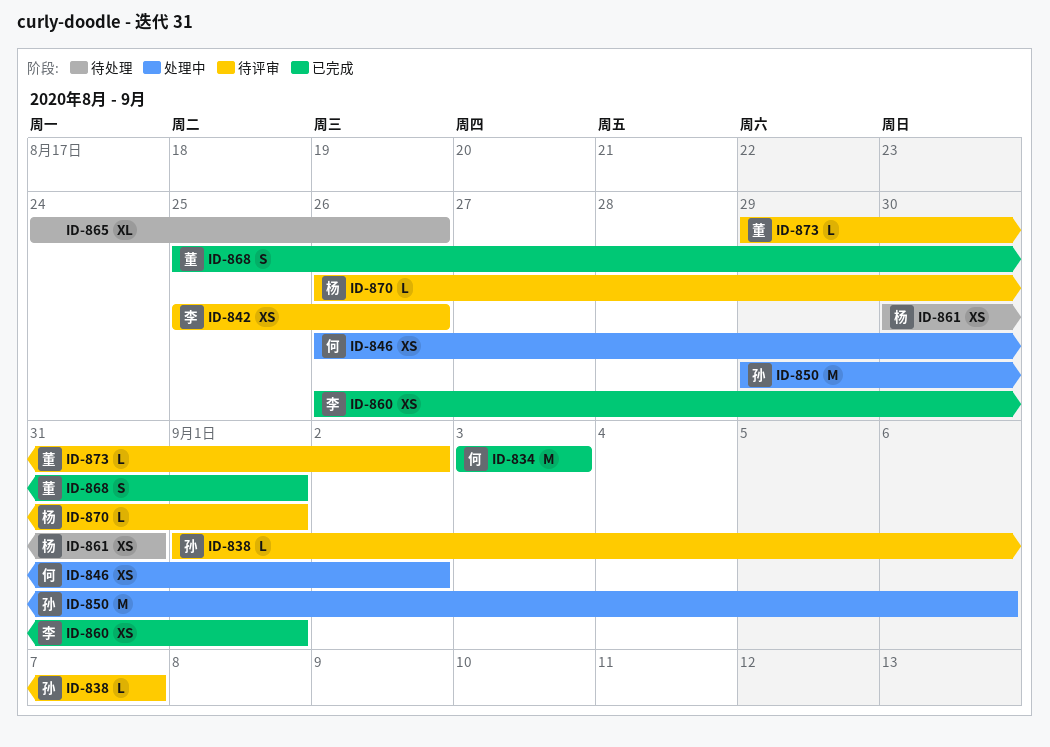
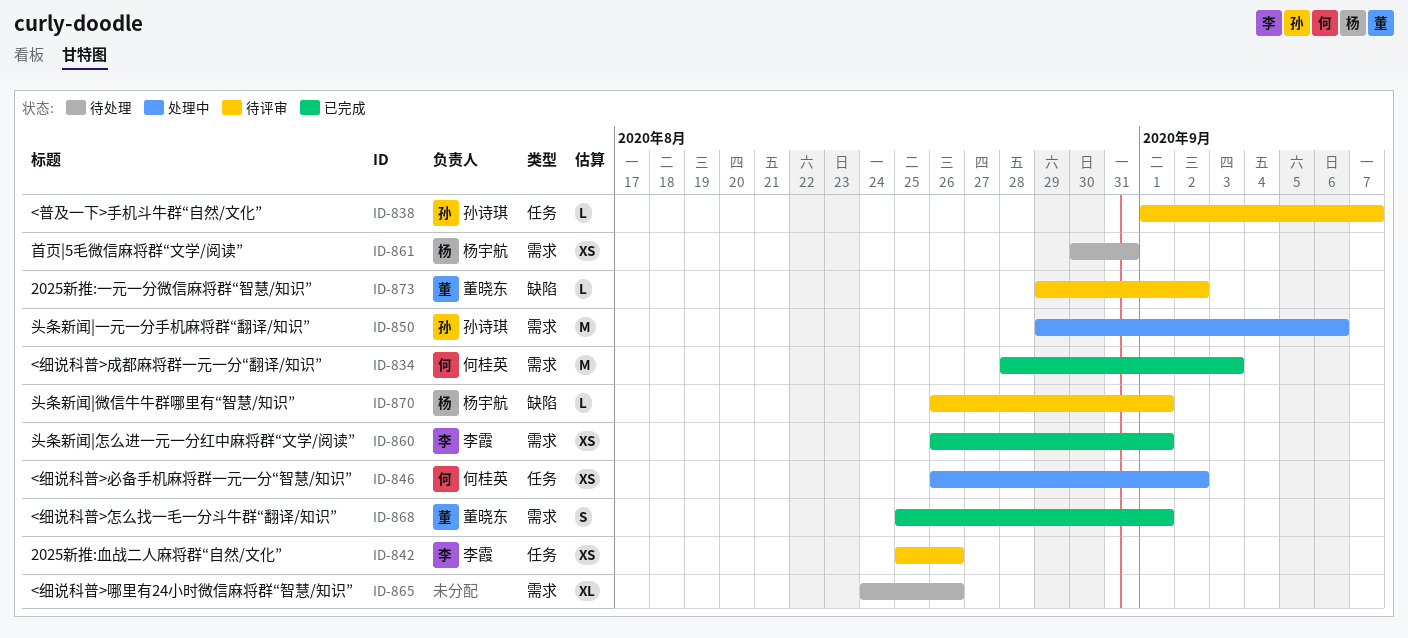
ID-834, start: Sep 3 -> Aug 28

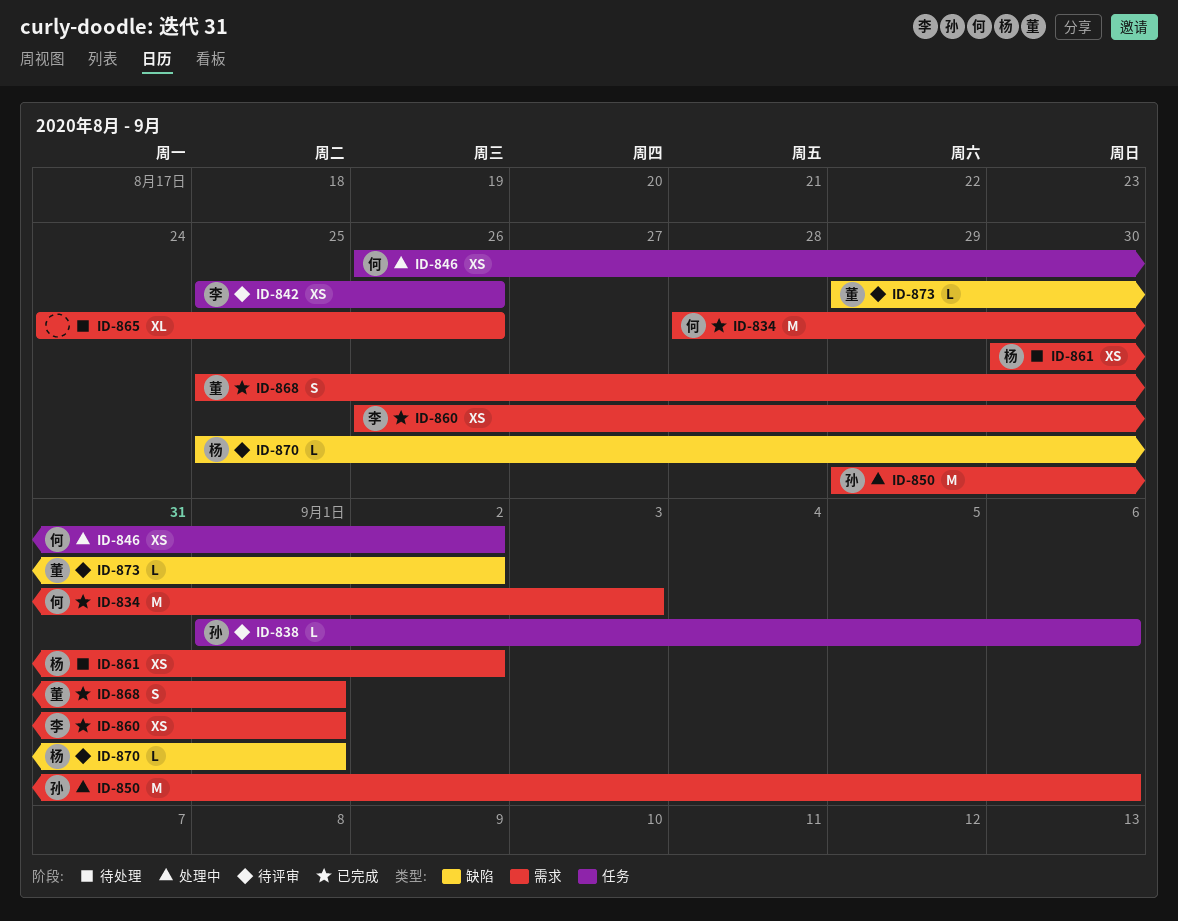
ID-838, due: Sep 7 -> Sep 6
ID-861, due: Aug 31 -> Sep 2
ID-870, start: Aug 26 -> Aug 25

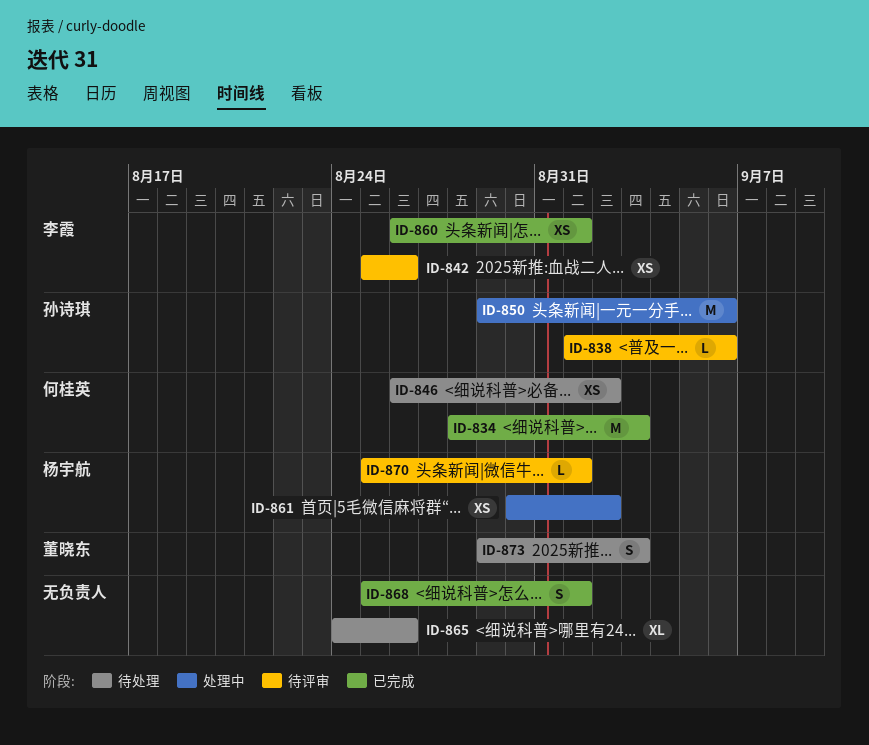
ID-846, status: 处理中 -> 待处理
ID-861, status: 待处理 -> 处理中
ID-868, owner: 董晓东 -> none
ID-873, status: 待评审 -> 待处理
ID-873, estimate: L -> S
ID-873, due: Sep 2 -> Sep 3

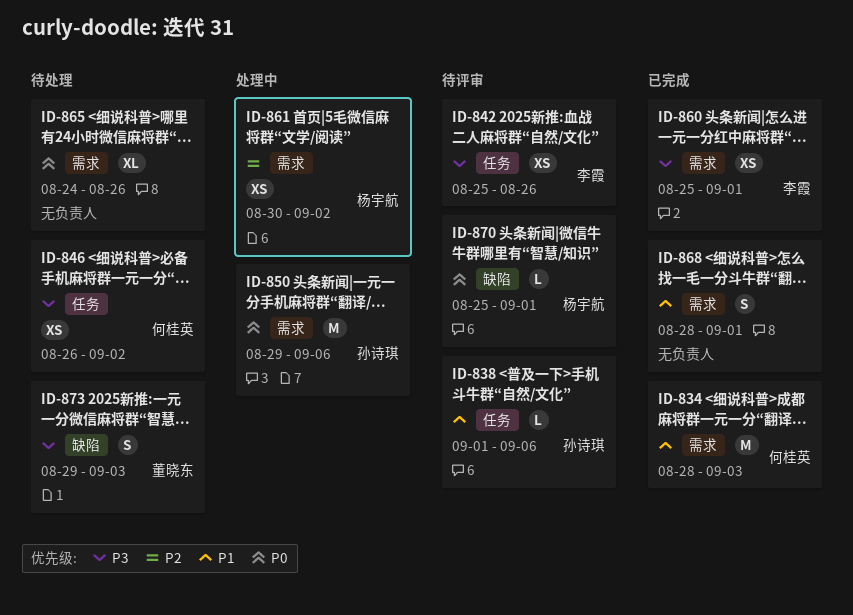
ID-860, start: Aug 26 -> Aug 25
ID-868, start: Aug 25 -> Aug 28

